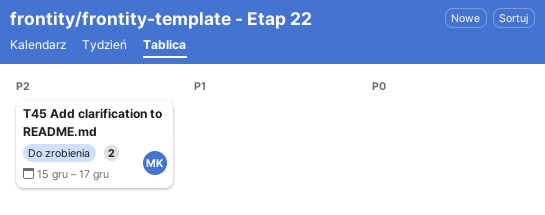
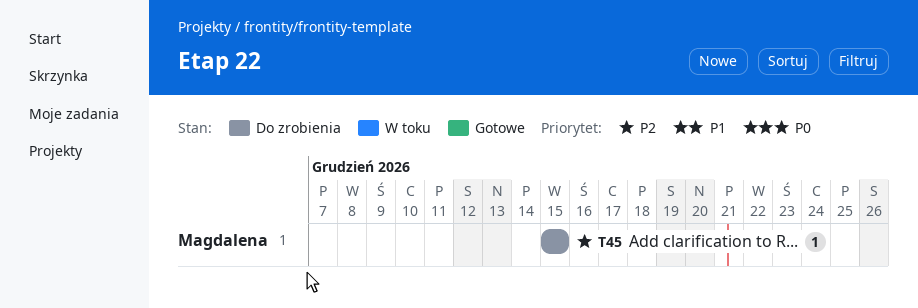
T45, estimate: 2 -> 1
T45, due: Dec 17 -> Dec 15

